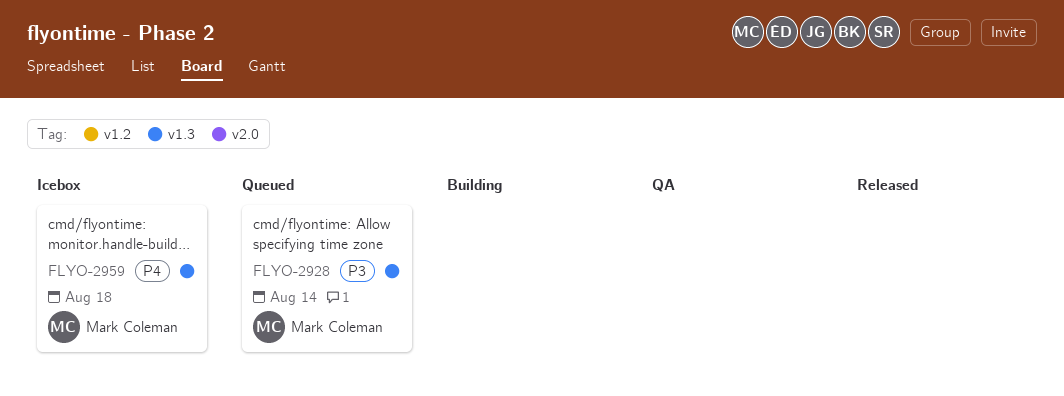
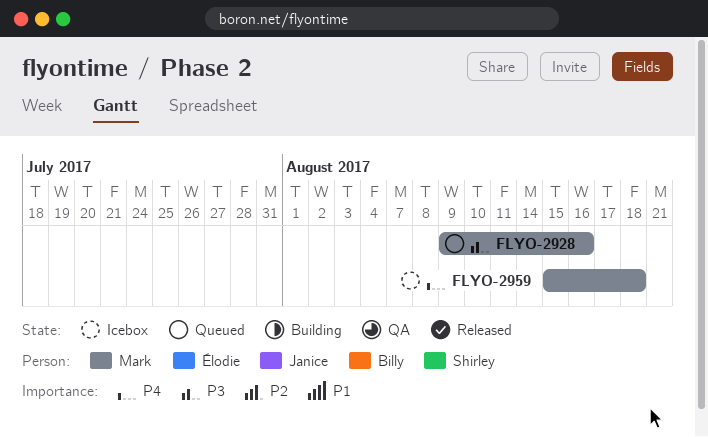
FLYO-2928, due: Aug 14 -> Aug 16

